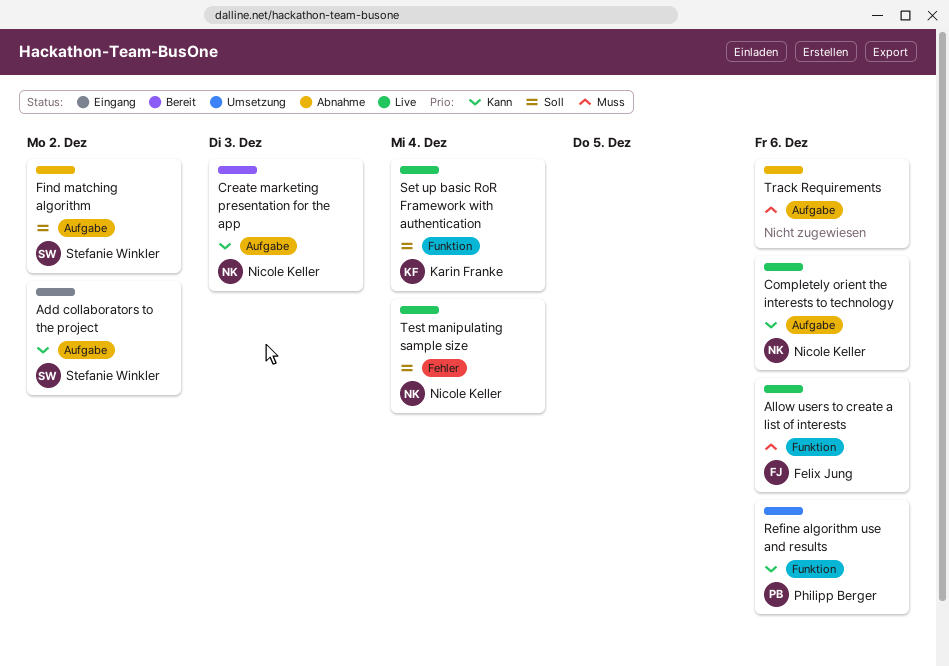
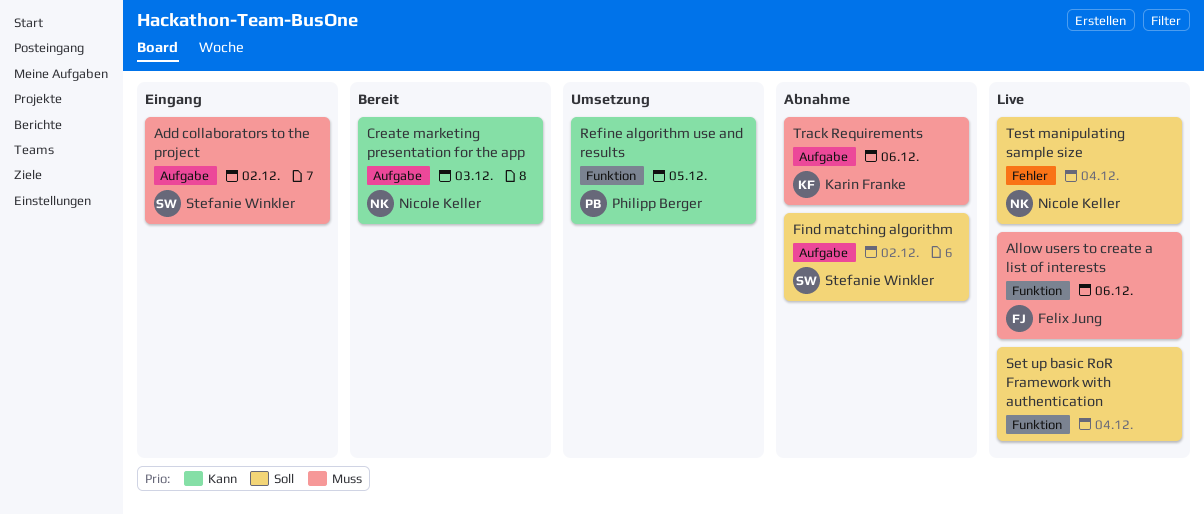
Add collaborators to the project, priority: Kann -> Muss
Completely orient the interests to technology: present -> none
Refine algorithm use and results, due: Dec 6 -> Dec 5
Set up basic RoR Framework with authentication, owner: Karin Franke -> none
Track Requirements, owner: none -> Karin Franke

